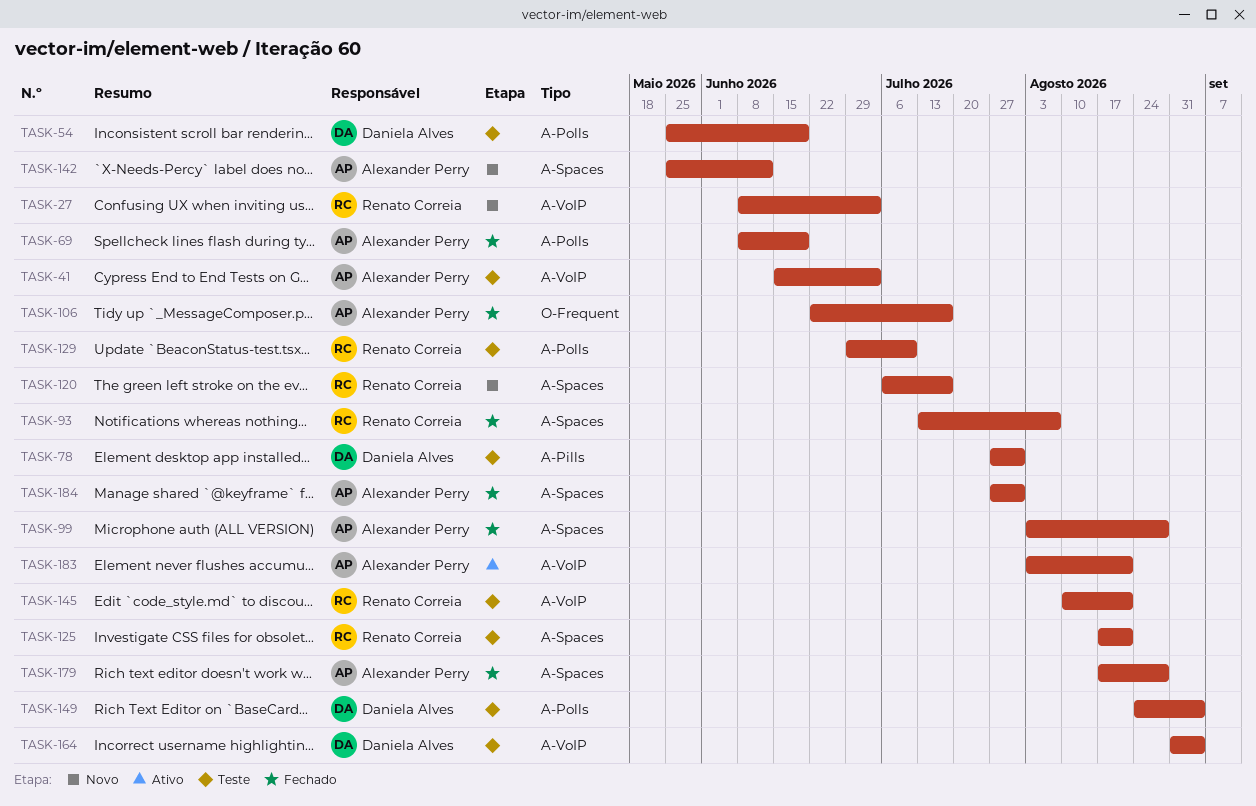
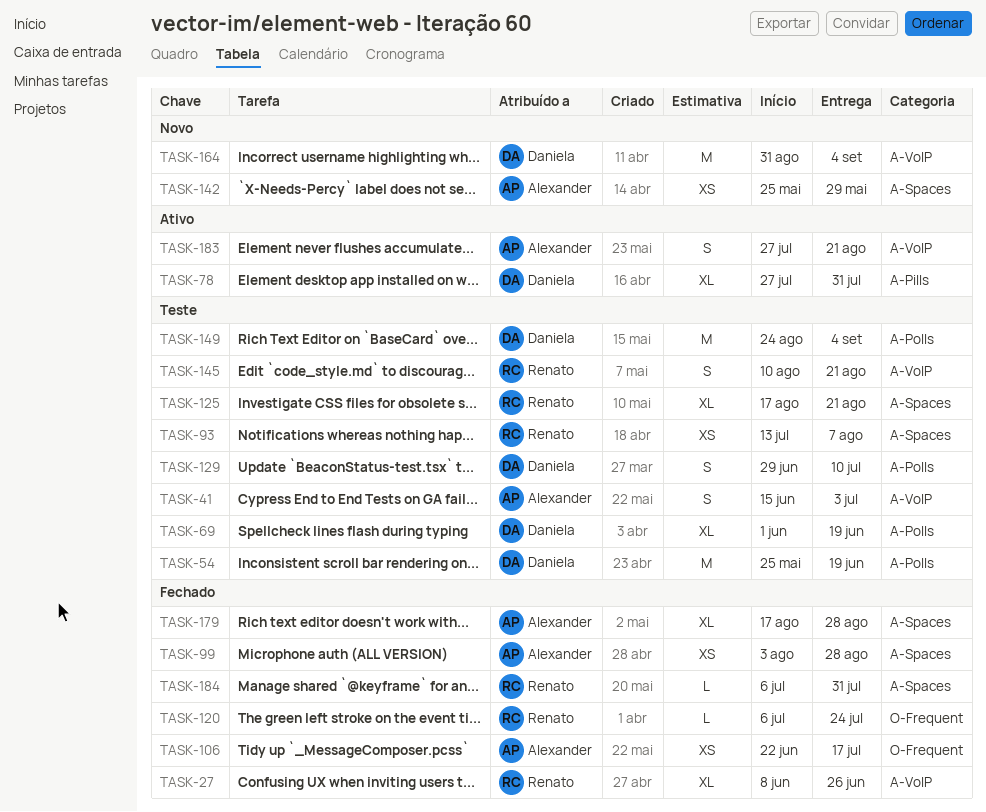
TASK-27, status: Novo -> Fechado
TASK-27, due: Jul 3 -> Jun 26
TASK-69, status: Fechado -> Teste
TASK-69, owner: Alexander Perry -> Daniela Alves
TASK-69, start: Jun 8 -> Jun 1
TASK-78, status: Teste -> Ativo
TASK-93, status: Fechado -> Teste
TASK-120, status: Novo -> Fechado
TASK-120, label: A-Spaces -> O-Frequent
TASK-120, due: Jul 17 -> Jul 24
TASK-129, owner: Renato Correia -> Daniela Alves
TASK-142, due: Jun 12 -> May 29
TASK-164, status: Teste -> Novo
TASK-183, start: Aug 3 -> Jul 27
TASK-184, owner: Alexander Perry -> Renato Correia
TASK-184, start: Jul 27 -> Jul 6

